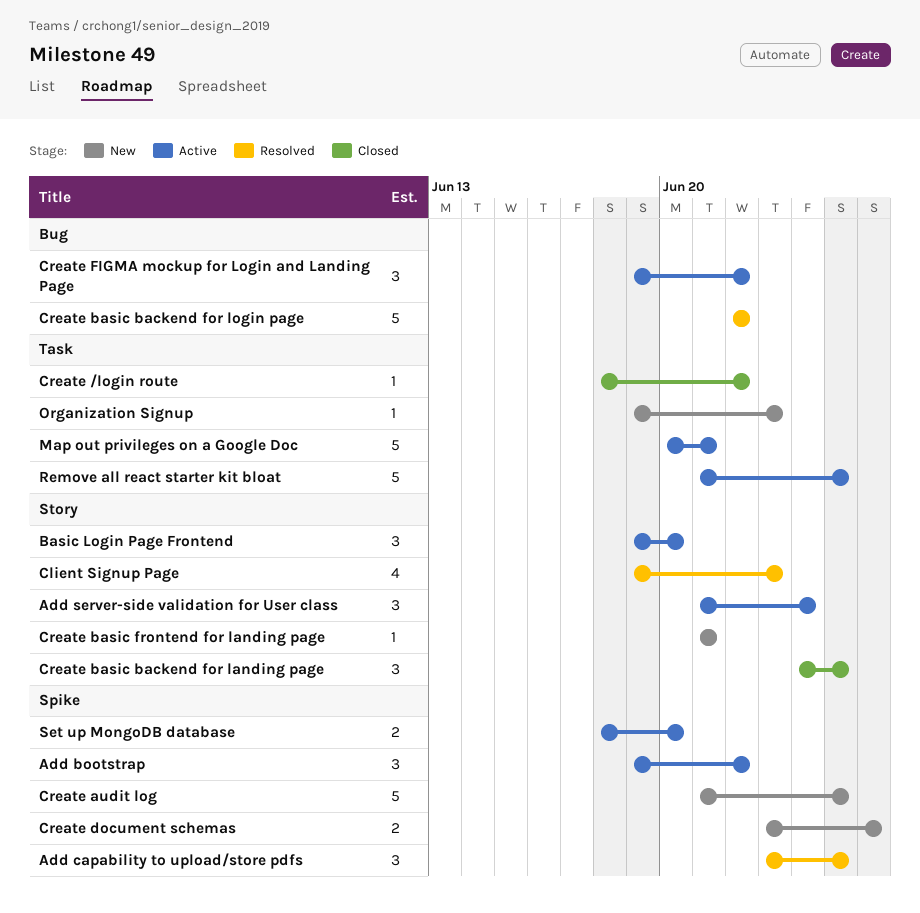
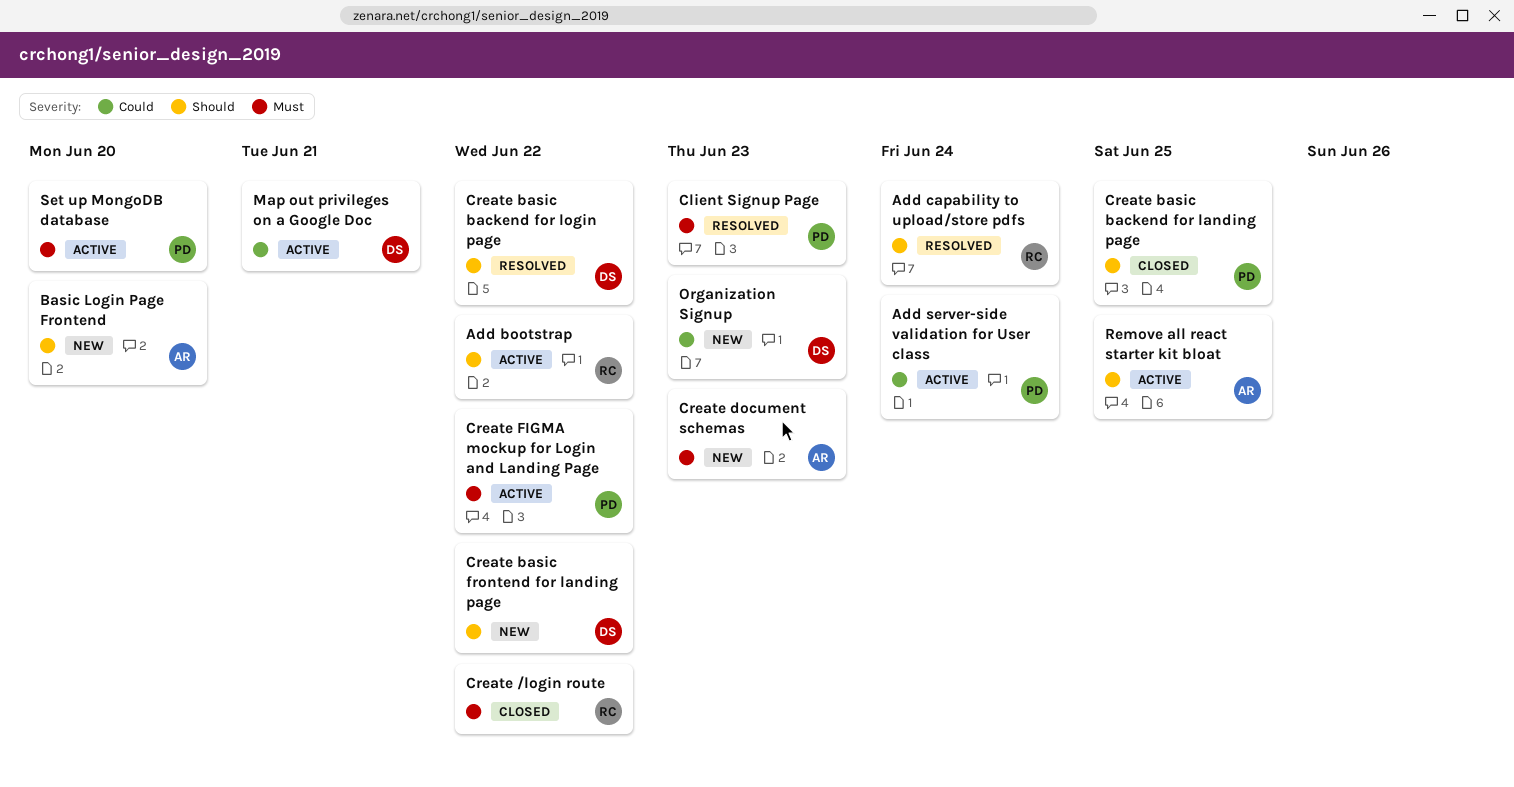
Add capability to upload/store pdfs, due: Jun 25 -> Jun 24
Basic Login Page Frontend, status: Active -> New
Create audit log: present -> none
Create basic frontend for landing page, due: Jun 21 -> Jun 22
Create document schemas, due: Jun 26 -> Jun 23

